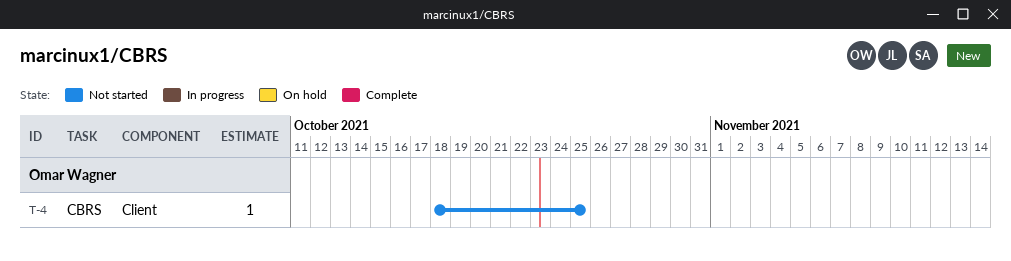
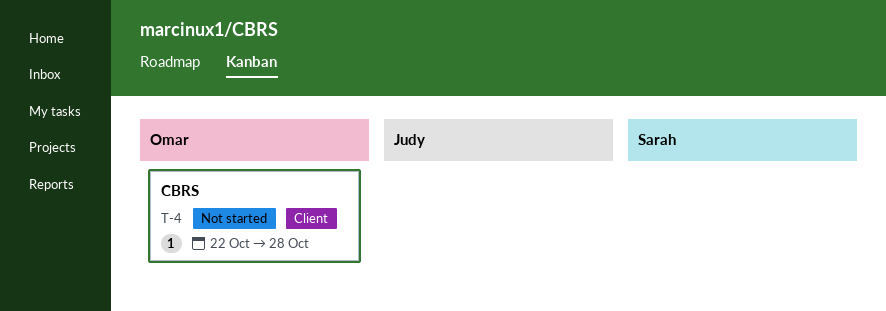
T-4, start: Oct 18 -> Oct 22
T-4, due: Oct 25 -> Oct 28

